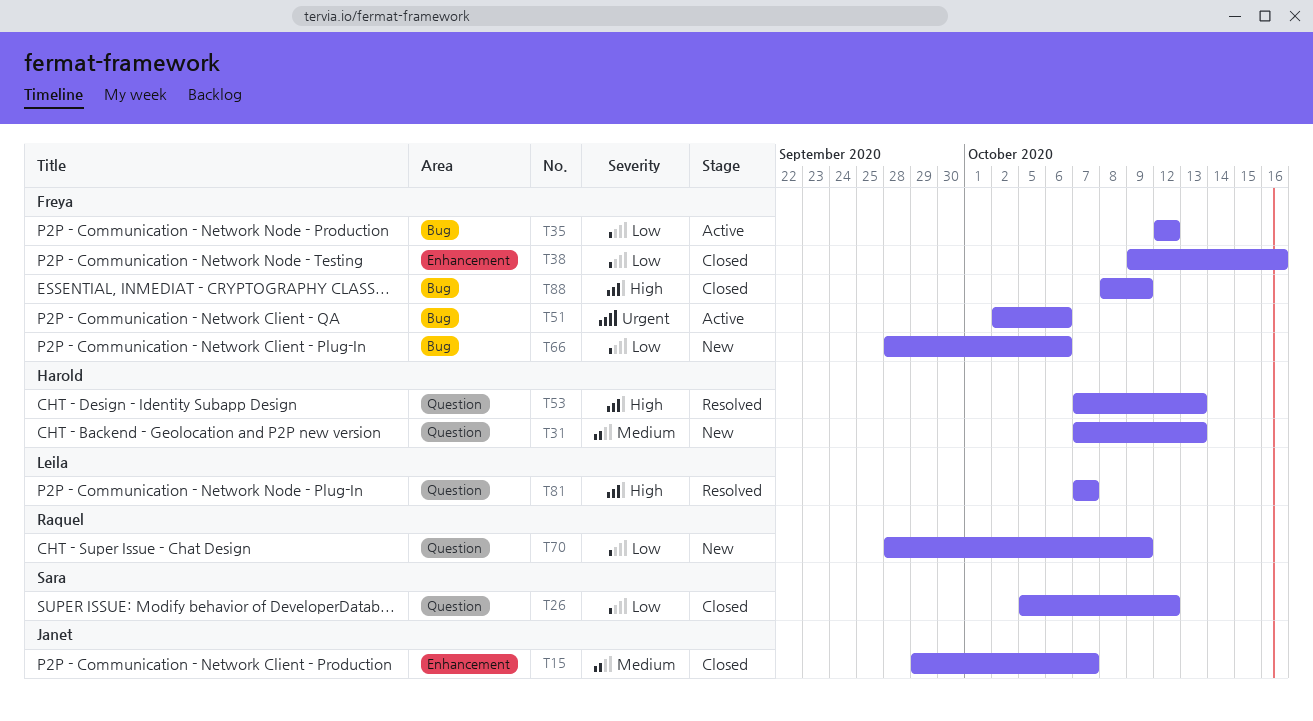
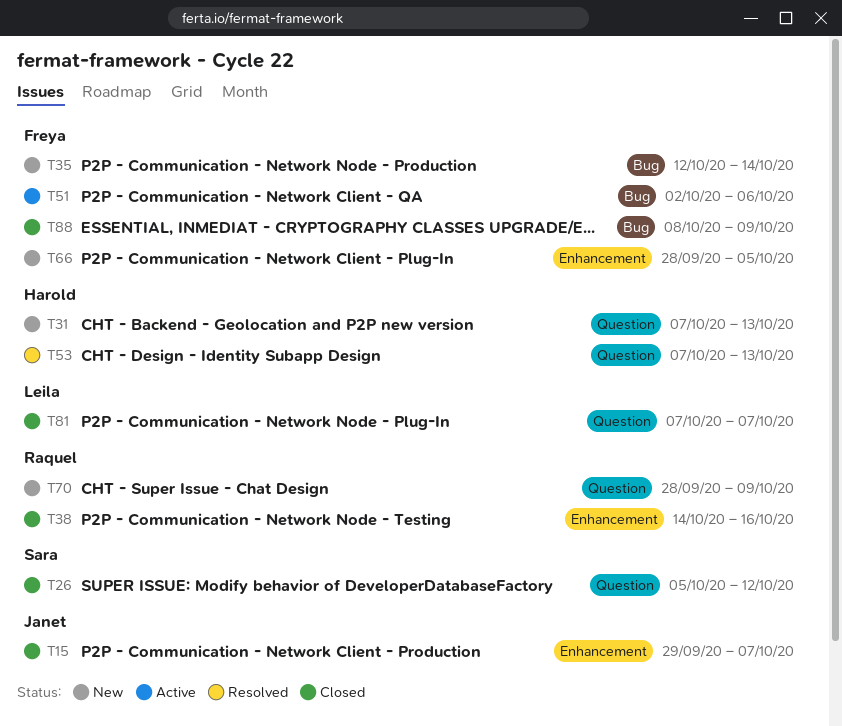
T35, status: Active -> New
T35, due: Oct 12 -> Oct 14
T38, owner: Freya -> Raquel
T38, start: Oct 9 -> Oct 14
T66, label: Bug -> Enhancement
T66, due: Oct 6 -> Oct 5
T81, status: Resolved -> Closed

